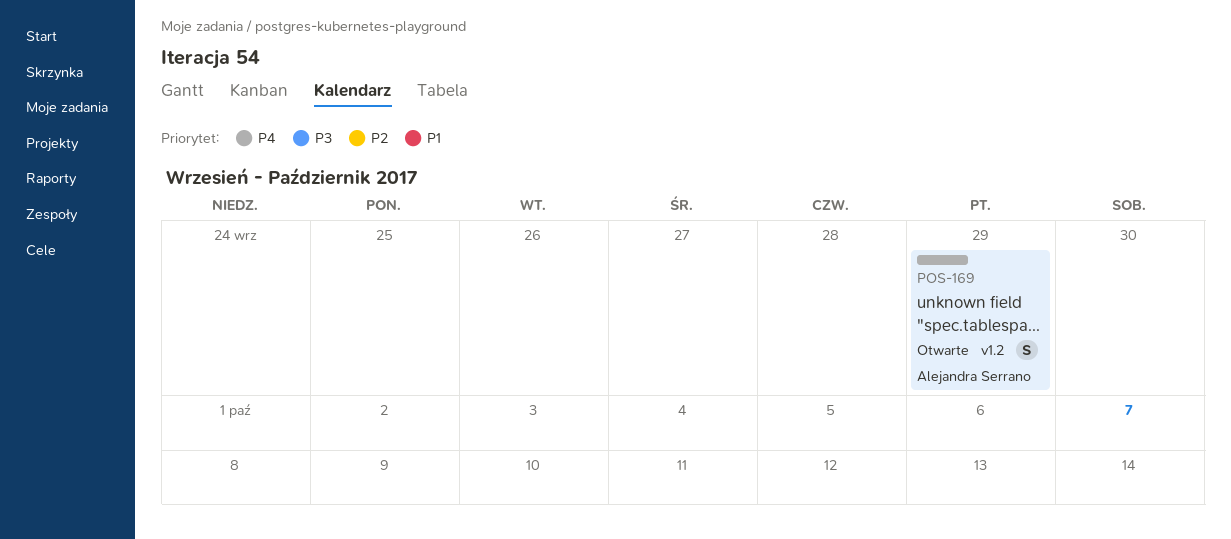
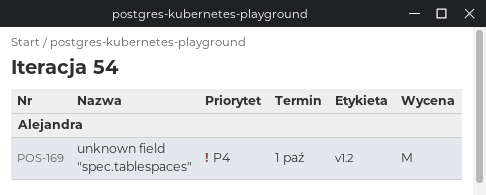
POS-169, estimate: S -> M
POS-169, due: Sep 29 -> Oct 1

